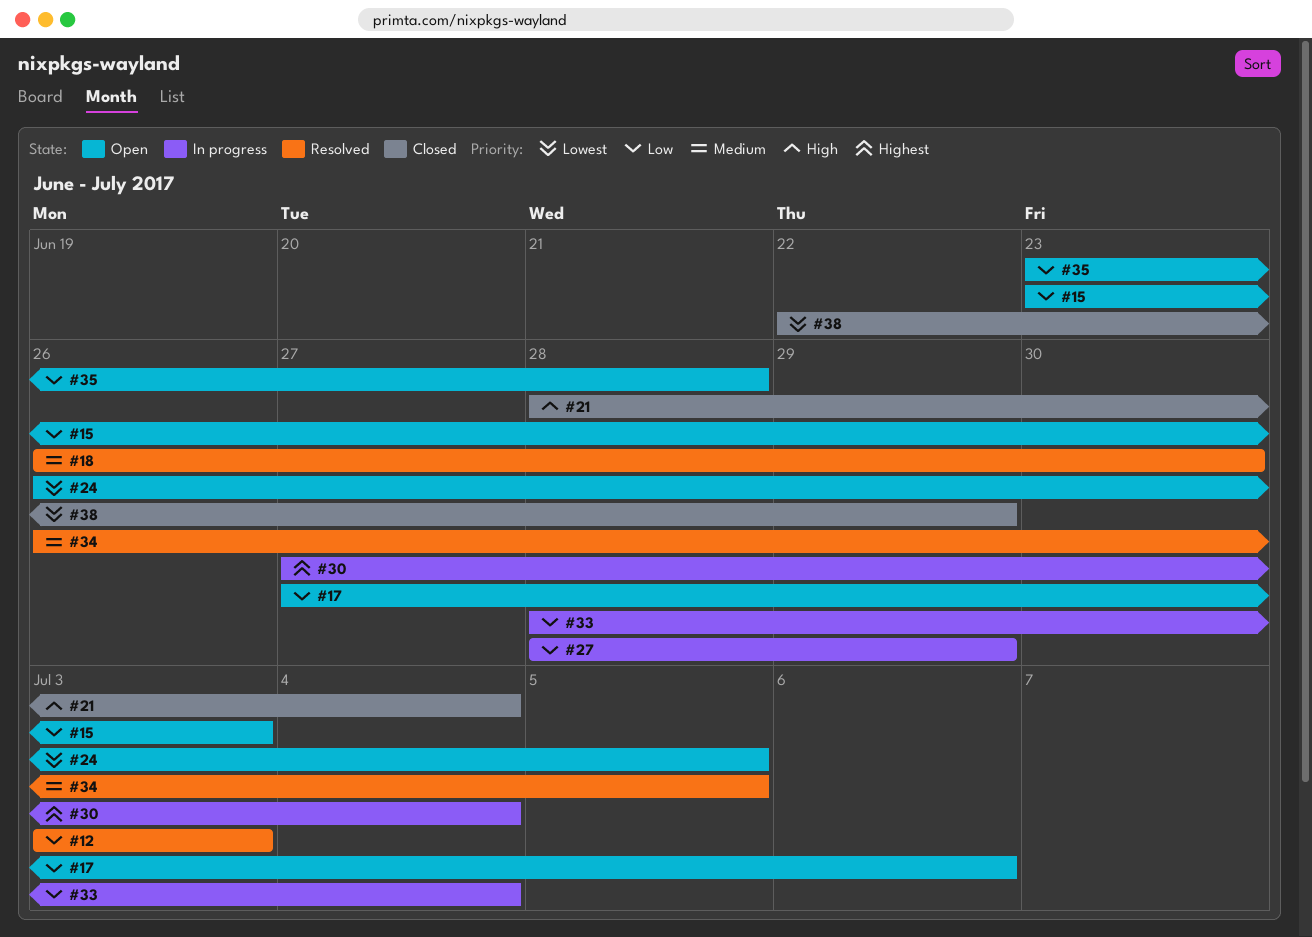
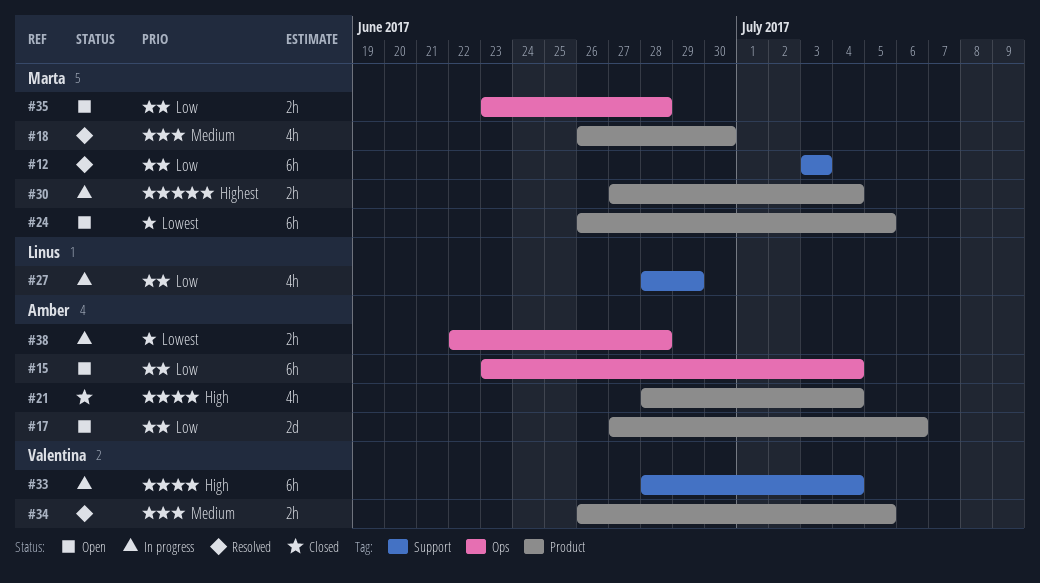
#15, due: Jul 3 -> Jul 4
#33, priority: Low -> High
#38, status: Closed -> In progress
#38, due: Jun 29 -> Jun 28

